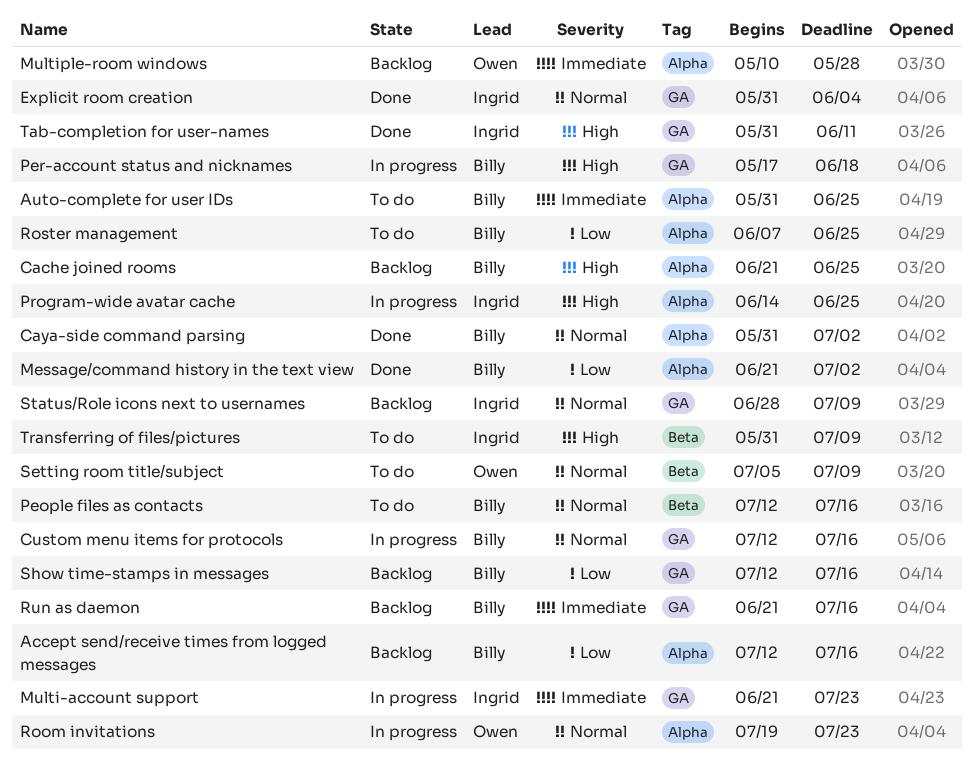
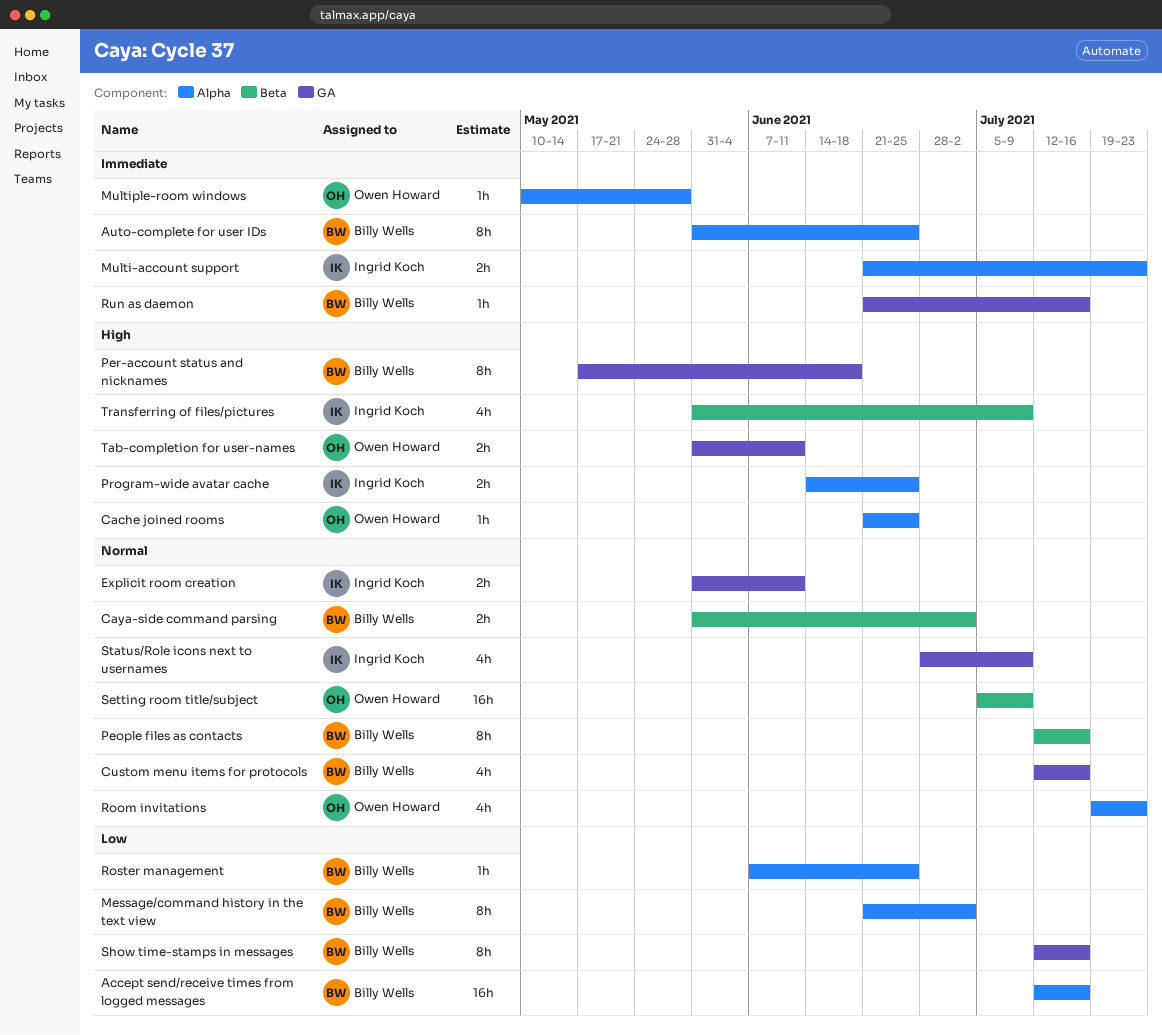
Cache joined rooms, owner: Billy Wells -> Owen Howard
Caya-side command parsing, label: Alpha -> Beta
Explicit room creation, due: Jun 4 -> Jun 11
Multi-account support, label: GA -> Alpha
Tab-completion for user-names, owner: Ingrid Koch -> Owen Howard

